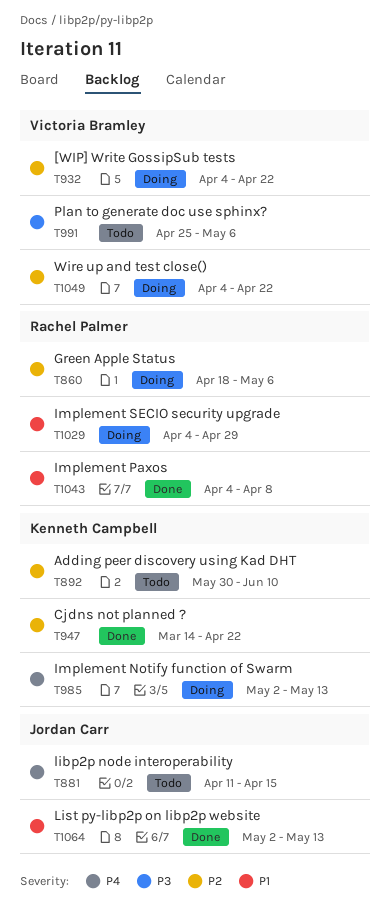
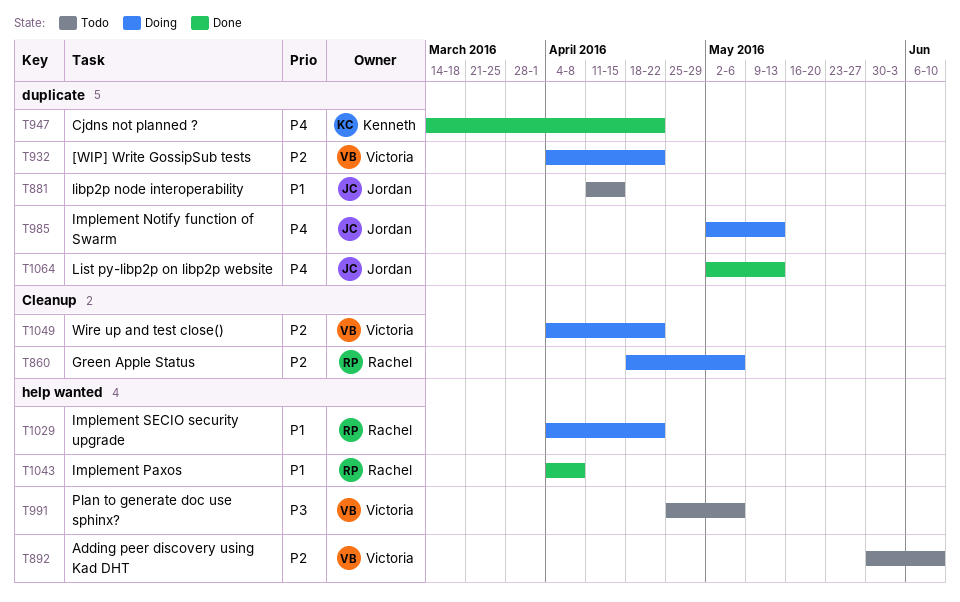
T881, priority: P4 -> P1
T892, owner: Kenneth Campbell -> Victoria Bramley
T947, priority: P2 -> P4
T985, owner: Kenneth Campbell -> Jordan Carr
T1029, due: Apr 29 -> Apr 22
T1064, priority: P1 -> P4

